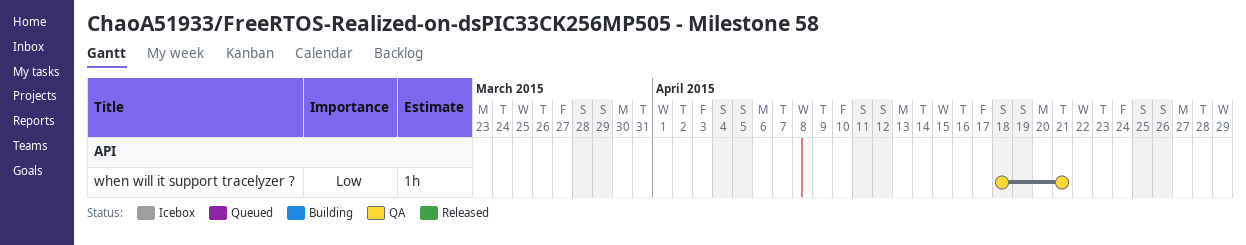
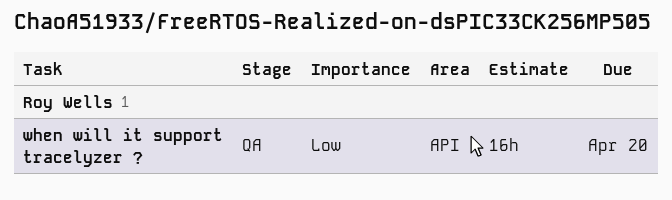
when will it support tracelyzer ?, estimate: 1h -> 16h
when will it support tracelyzer ?, due: Apr 21 -> Apr 20

